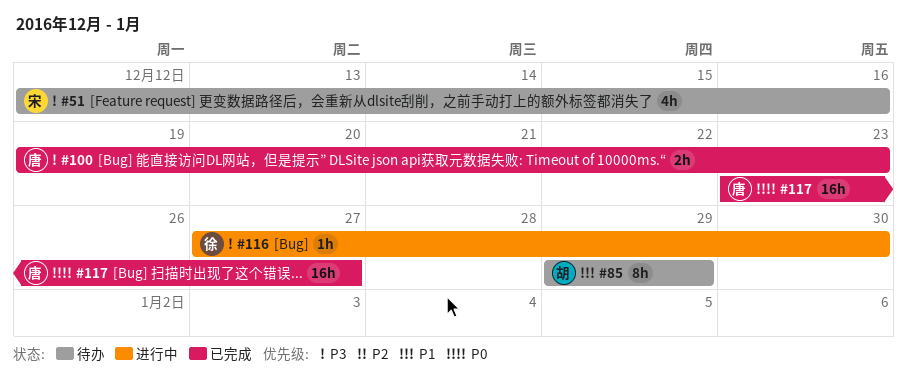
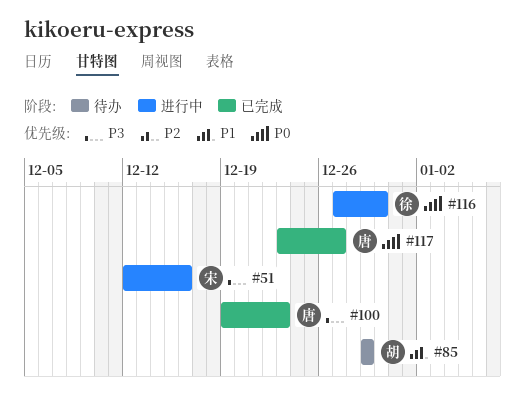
#51, status: 待办 -> 进行中
#116, priority: P3 -> P0

